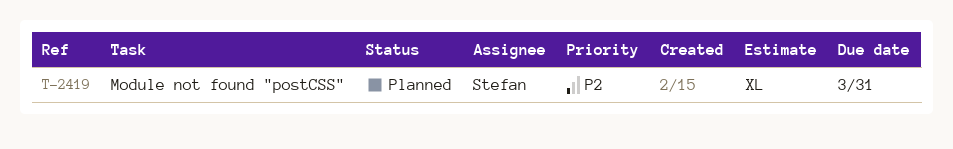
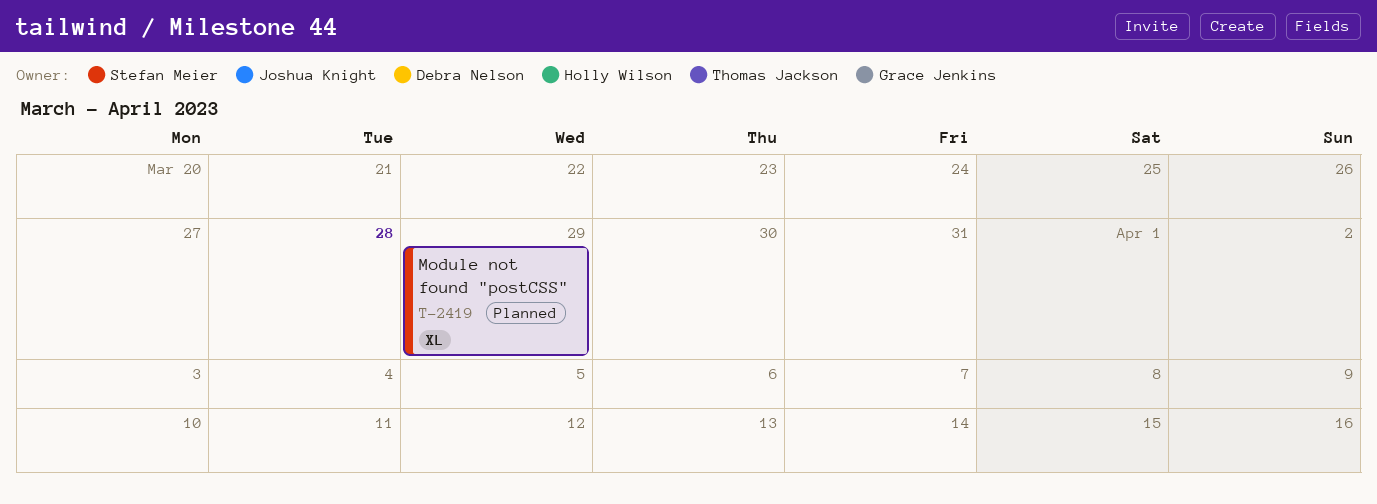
T-2419, due: Mar 31 -> Mar 29

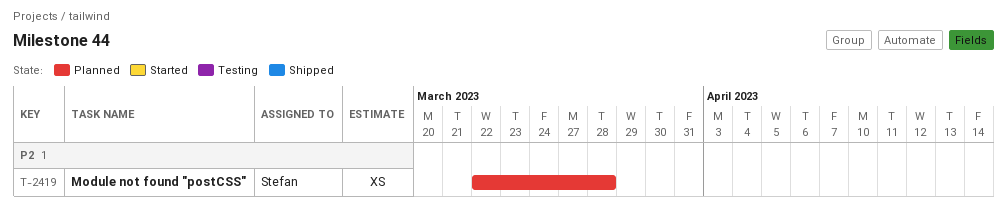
T-2419, estimate: XL -> XS
T-2419, due: Mar 29 -> Mar 28

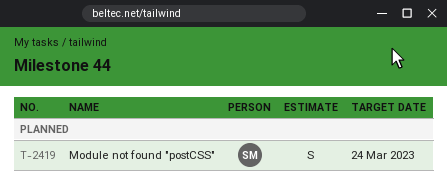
T-2419, estimate: XS -> S
T-2419, due: Mar 28 -> Mar 24

